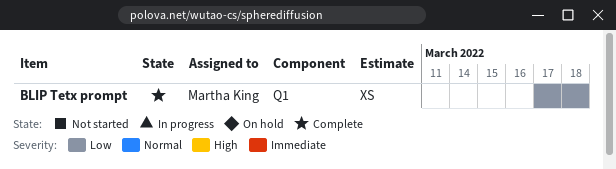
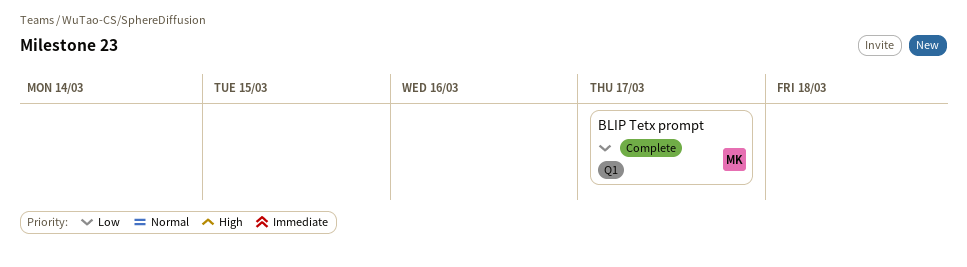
BLIP Tetx prompt, due: Mar 18 -> Mar 17

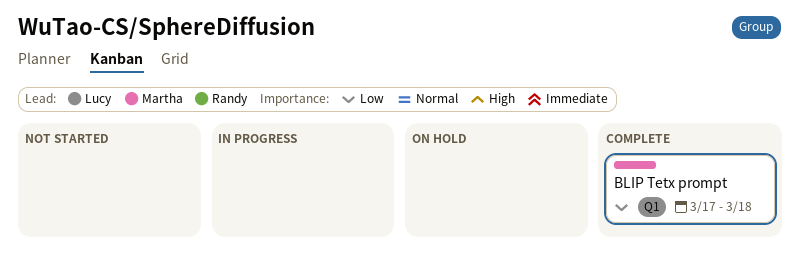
BLIP Tetx prompt, due: Mar 17 -> Mar 18

